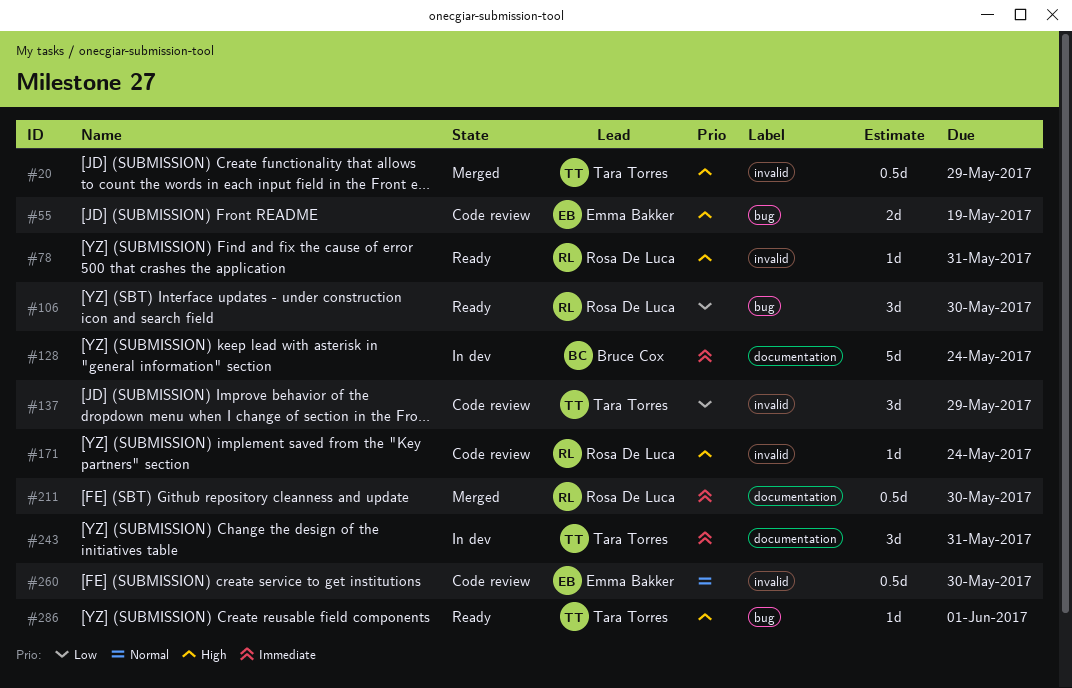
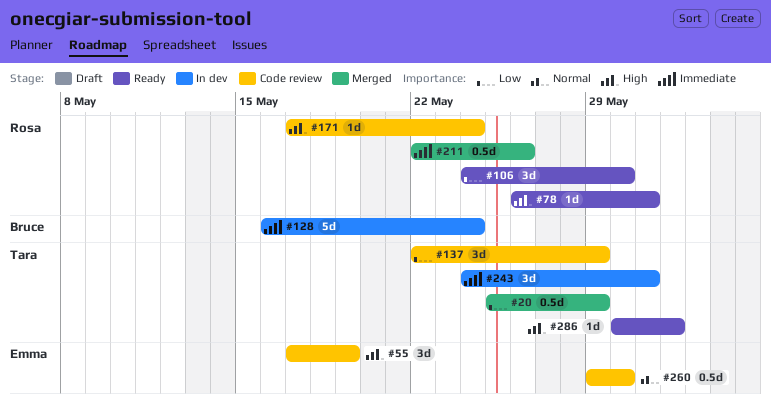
#20, priority: High -> Low
#55, estimate: 2d -> 3d
#211, due: May 30 -> May 26

